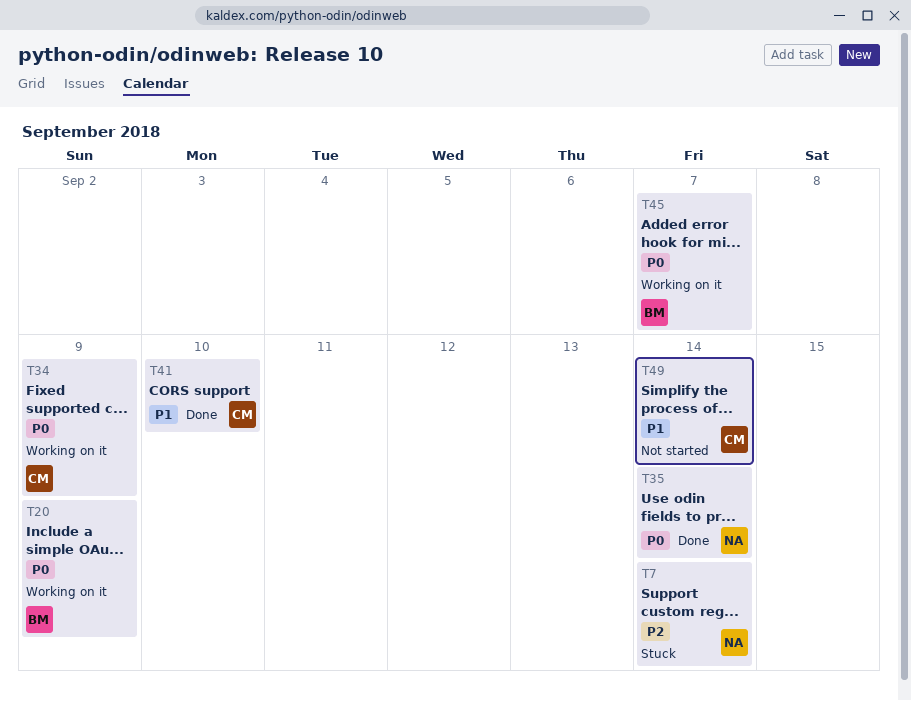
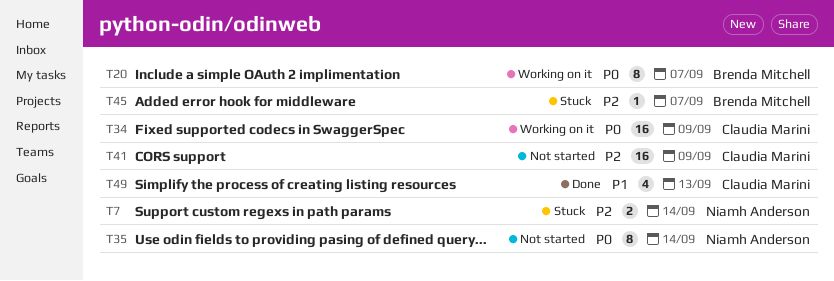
T20, due: Sep 9 -> Sep 7
T35, status: Done -> Not started
T41, status: Done -> Not started
T41, priority: P1 -> P2
T41, due: Sep 10 -> Sep 9
T45, status: Working on it -> Stuck
T45, priority: P0 -> P2
T49, status: Not started -> Done
T49, due: Sep 14 -> Sep 13

